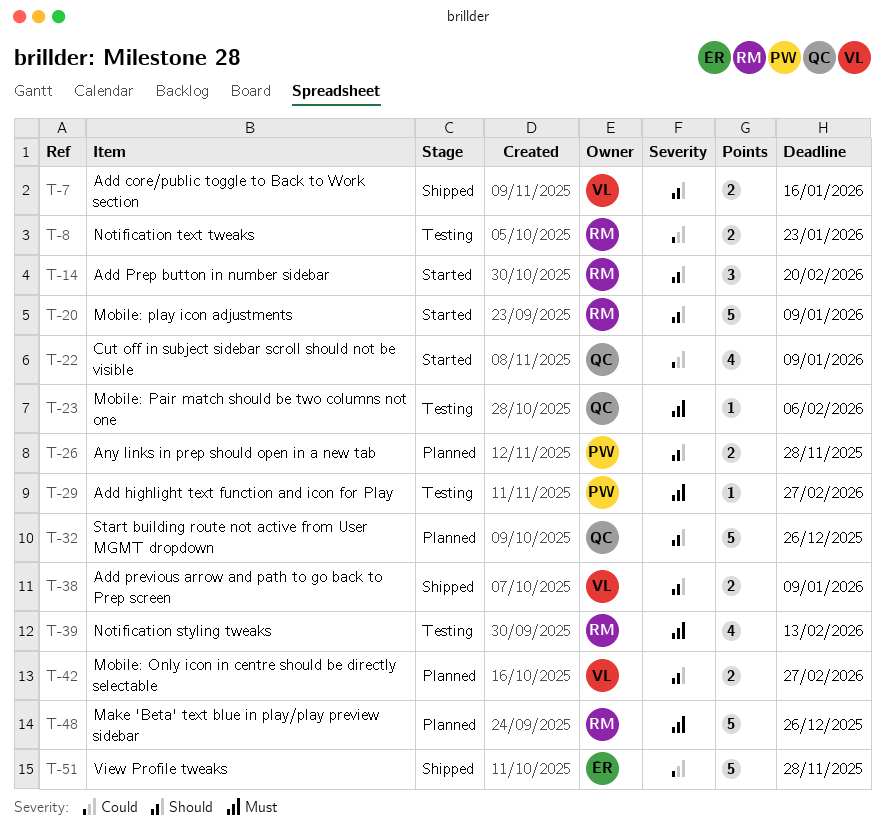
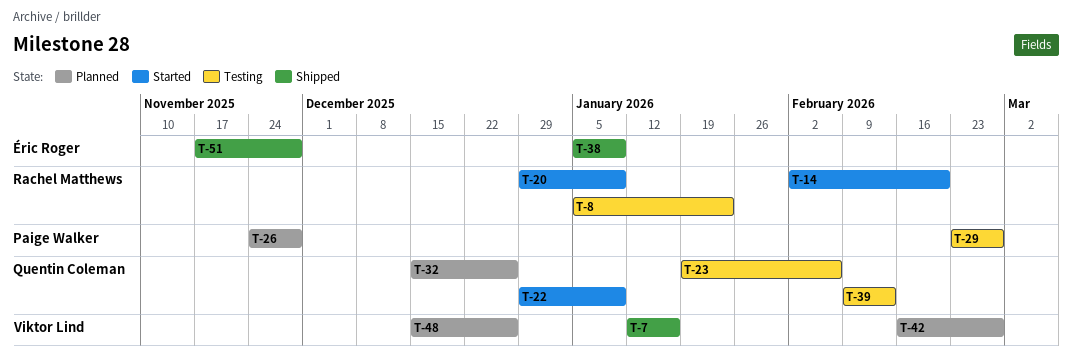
T-38, owner: Viktor Lind -> Éric Roger
T-39, owner: Rachel Matthews -> Quentin Coleman
T-48, owner: Rachel Matthews -> Viktor Lind

